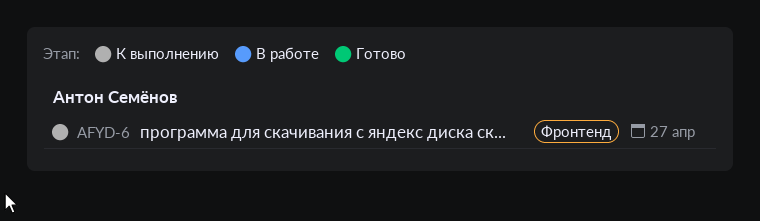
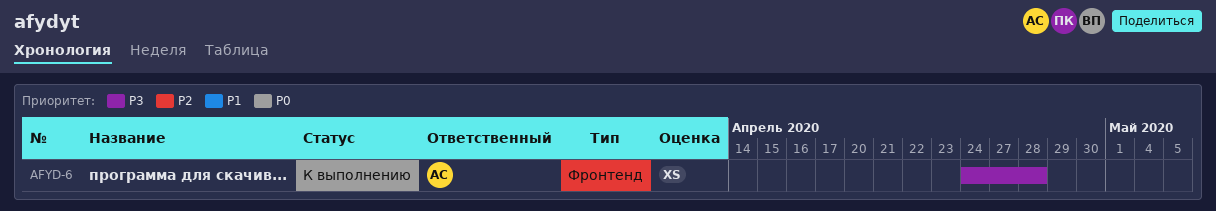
AFYD-6, due: Apr 27 -> Apr 28

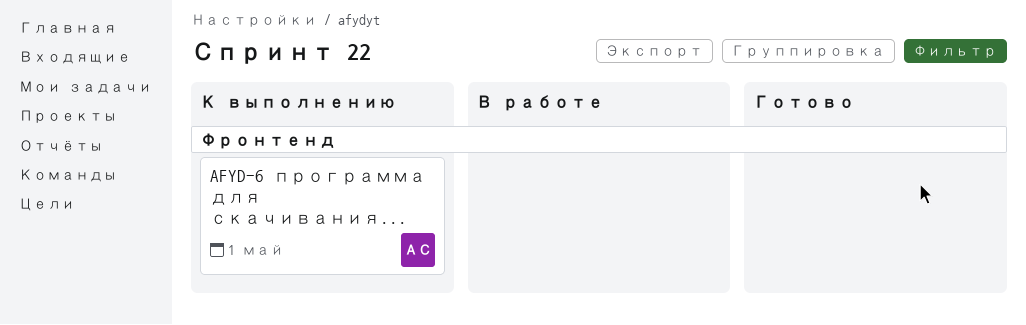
AFYD-6, due: Apr 28 -> May 1

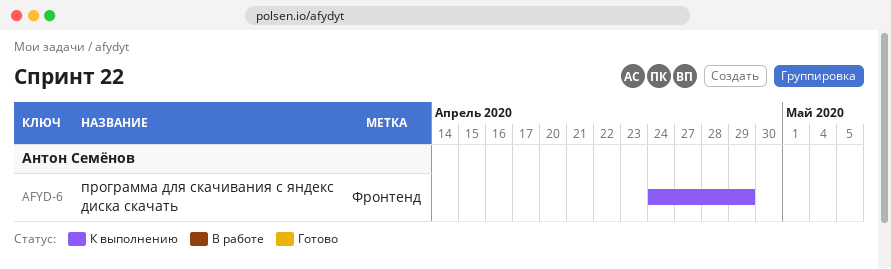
AFYD-6, due: May 1 -> Apr 29

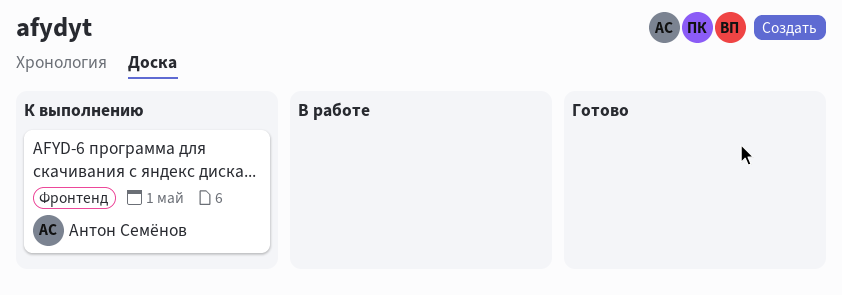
AFYD-6, due: Apr 29 -> May 1

